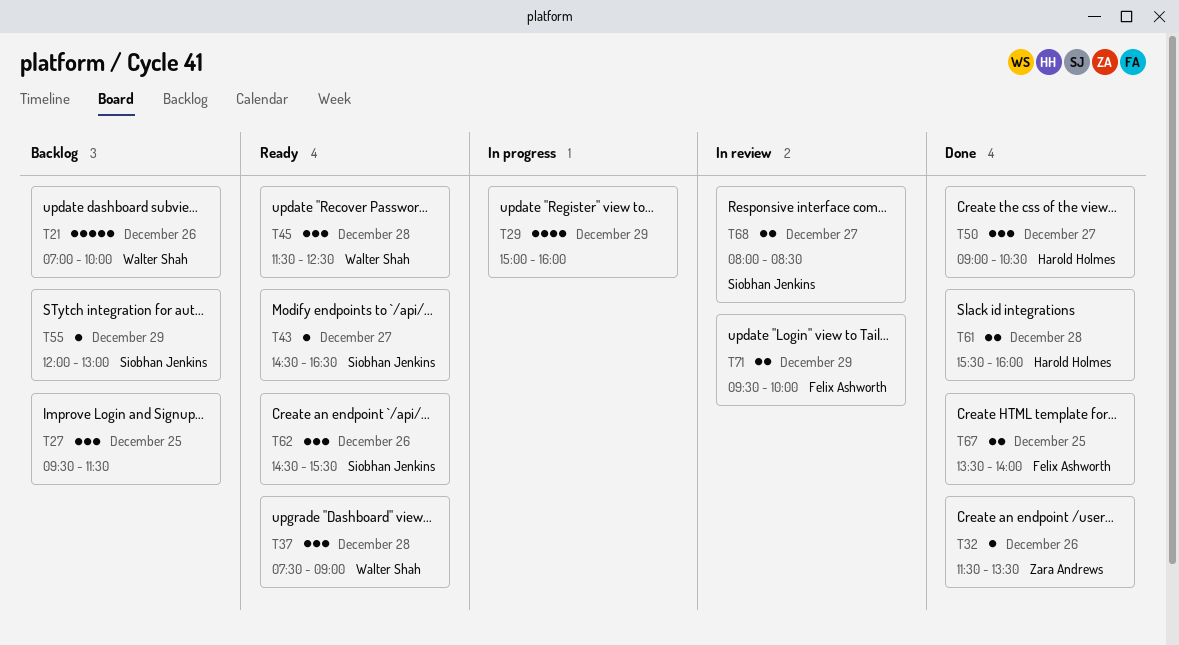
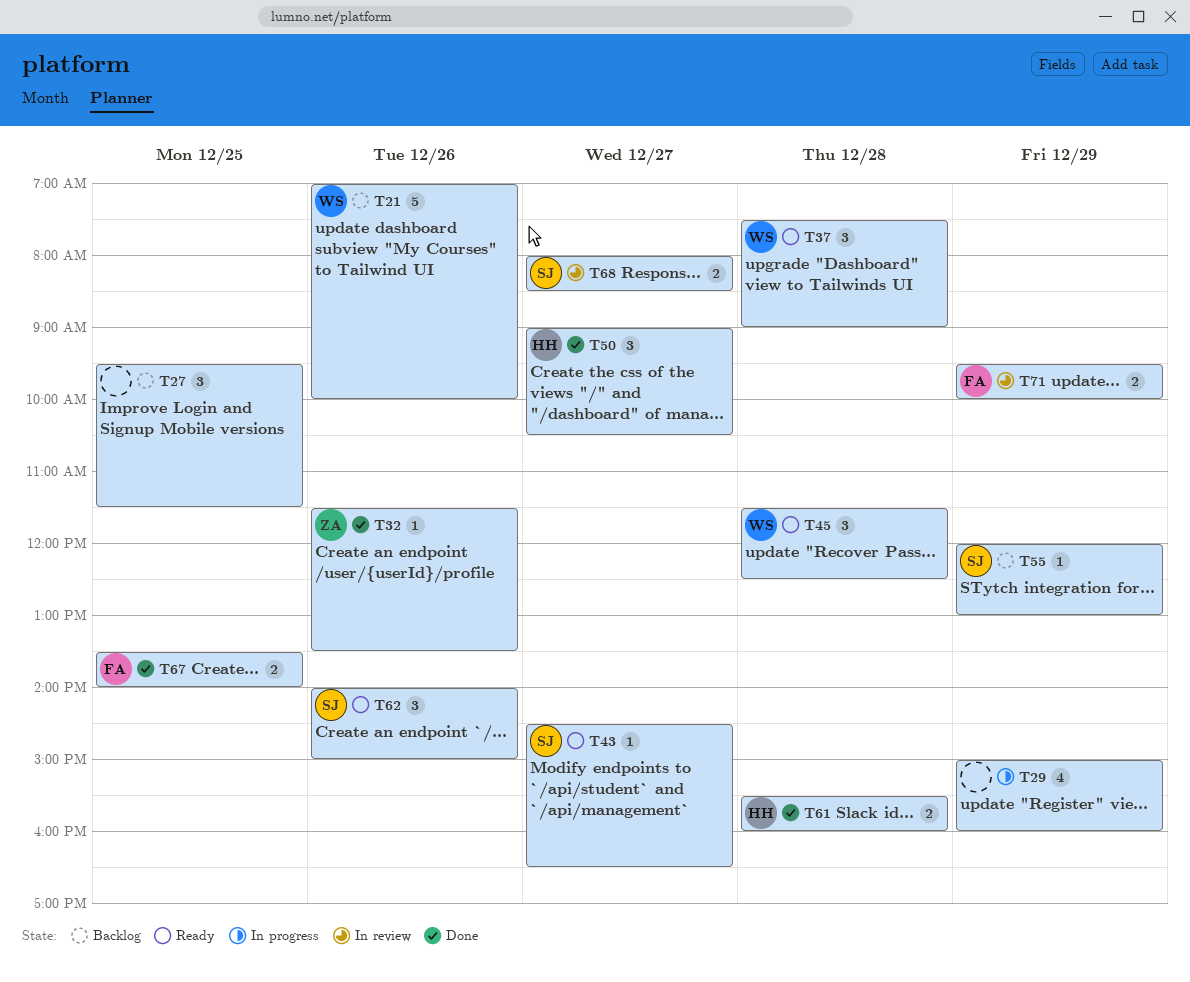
T62, begins: 14:30 -> 14:00
T62, ends: 15:30 -> 15:00

